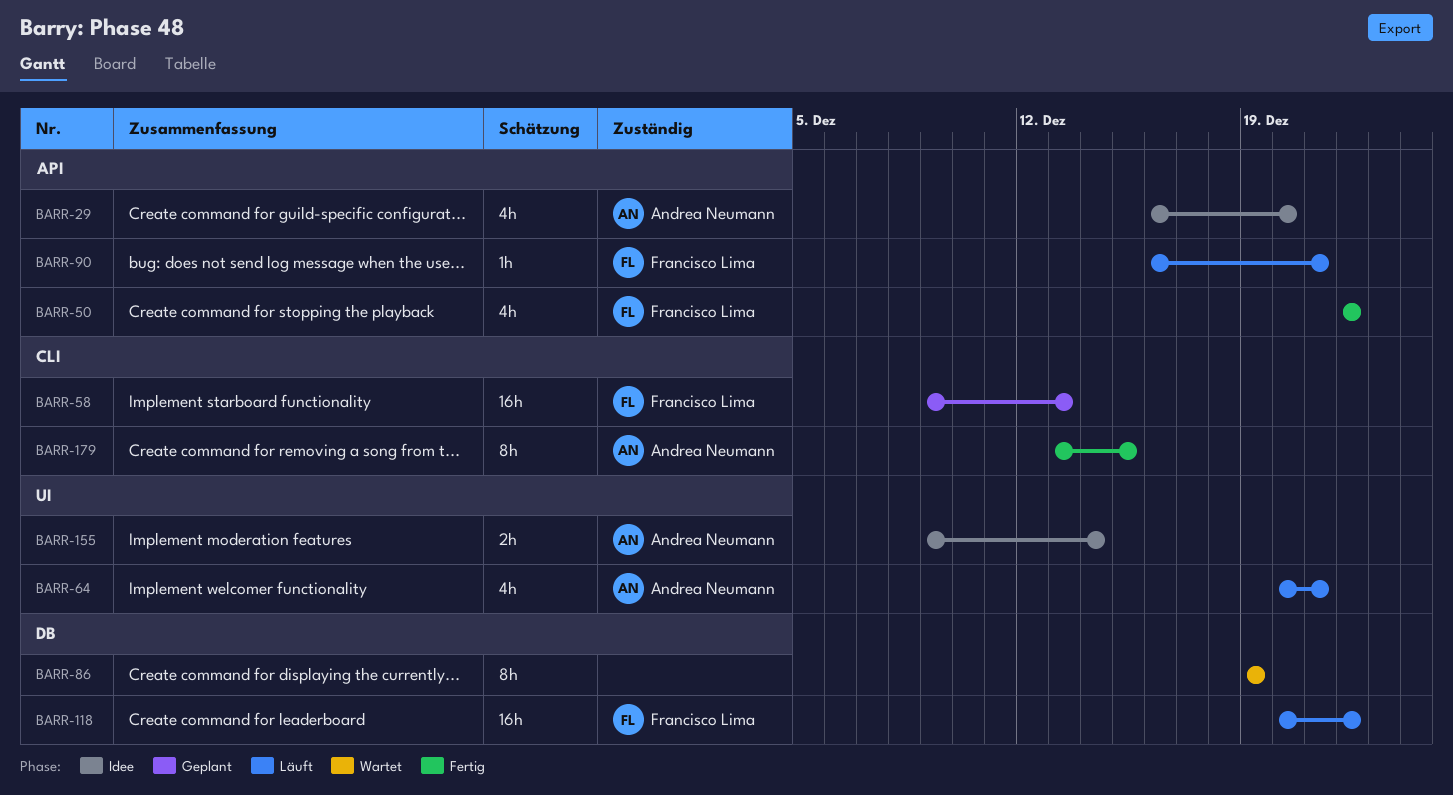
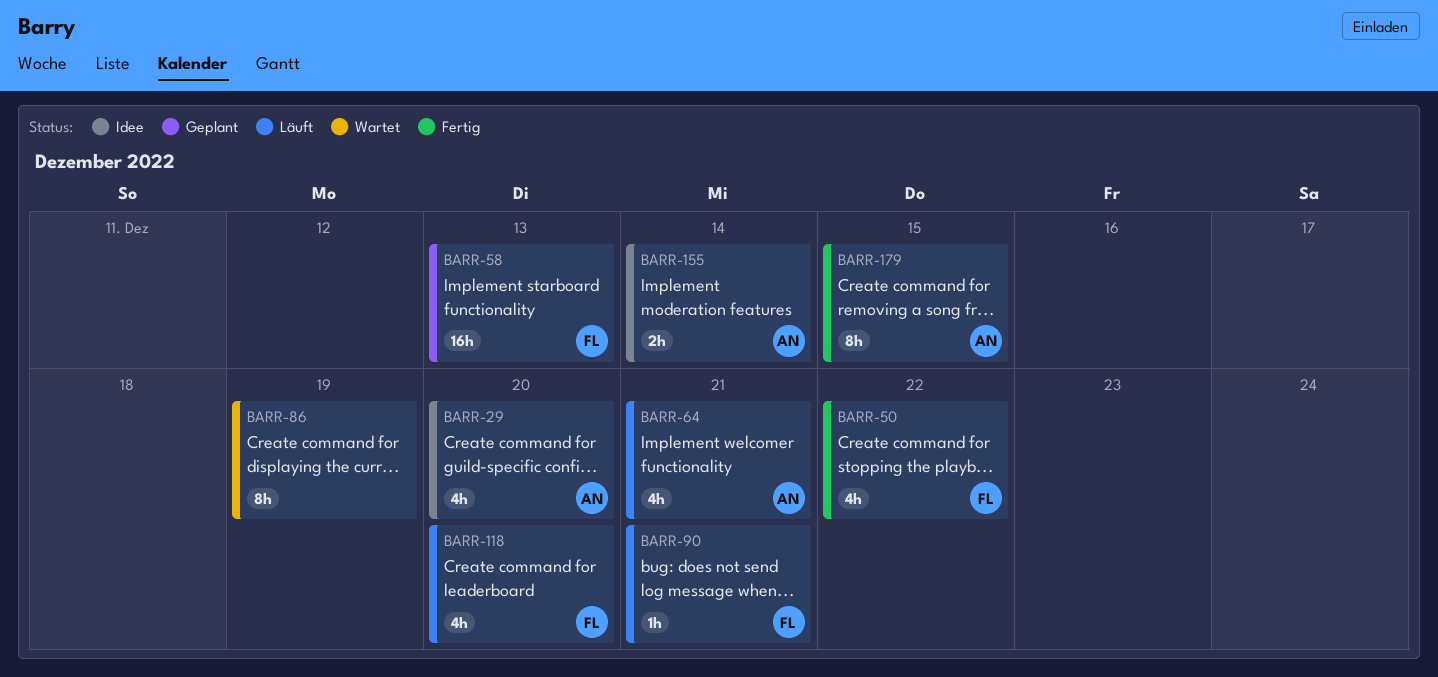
BARR-118, estimate: 16h -> 4h
BARR-118, due: Dec 22 -> Dec 20

